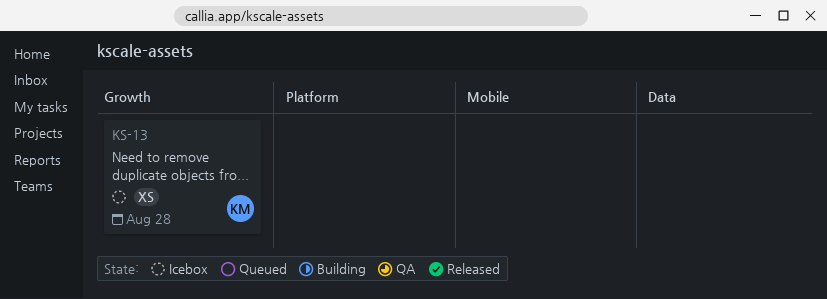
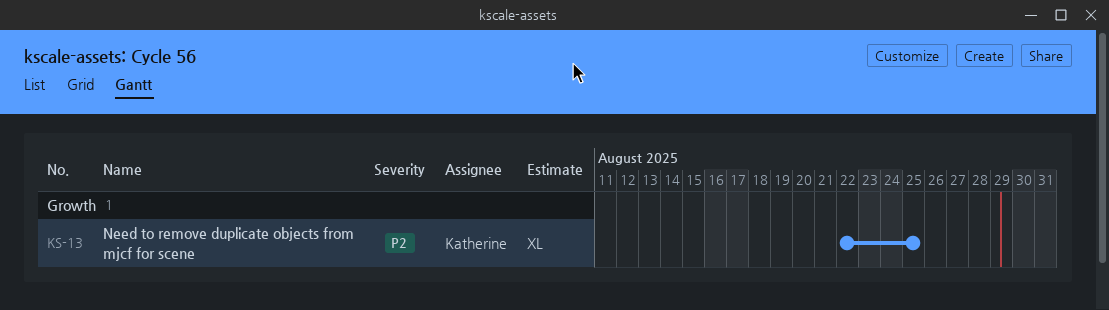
KS-13, estimate: XS -> XL
KS-13, due: Aug 28 -> Aug 25

